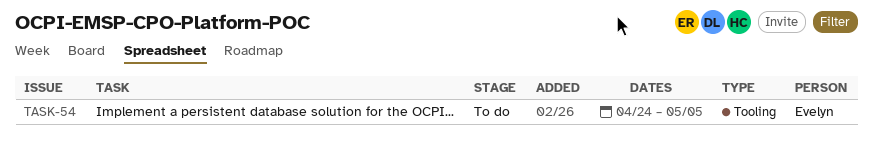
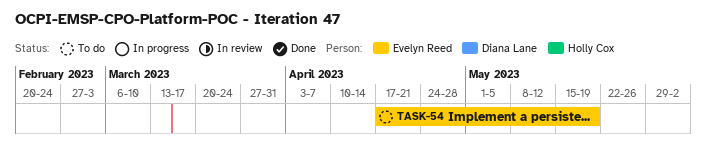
TASK-54, start: Apr 24 -> Apr 17
TASK-54, due: May 5 -> May 19

